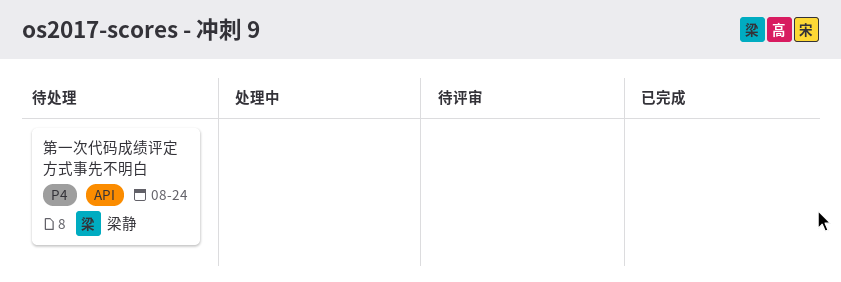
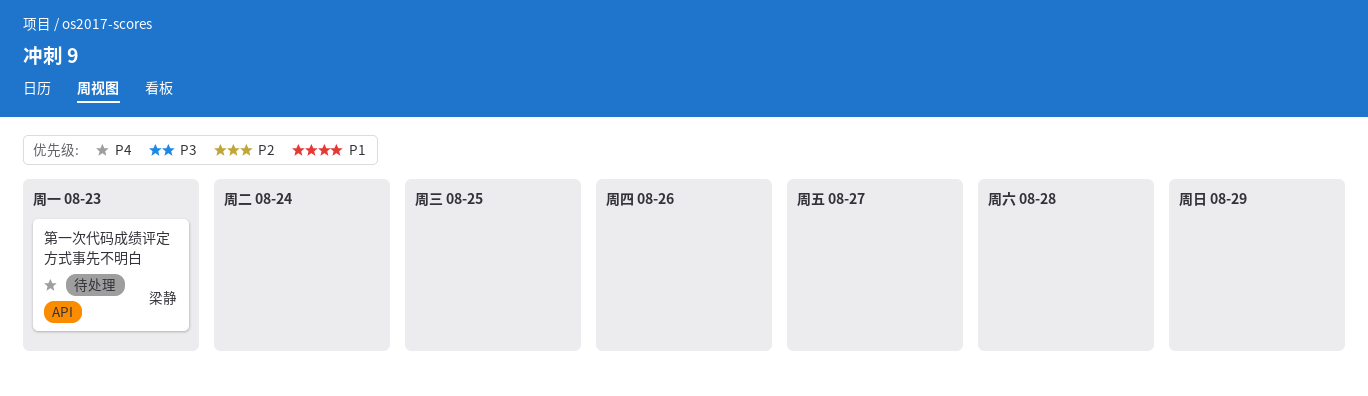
第一次代码成绩评定方式事先不明白, due: Aug 24 -> Aug 23

